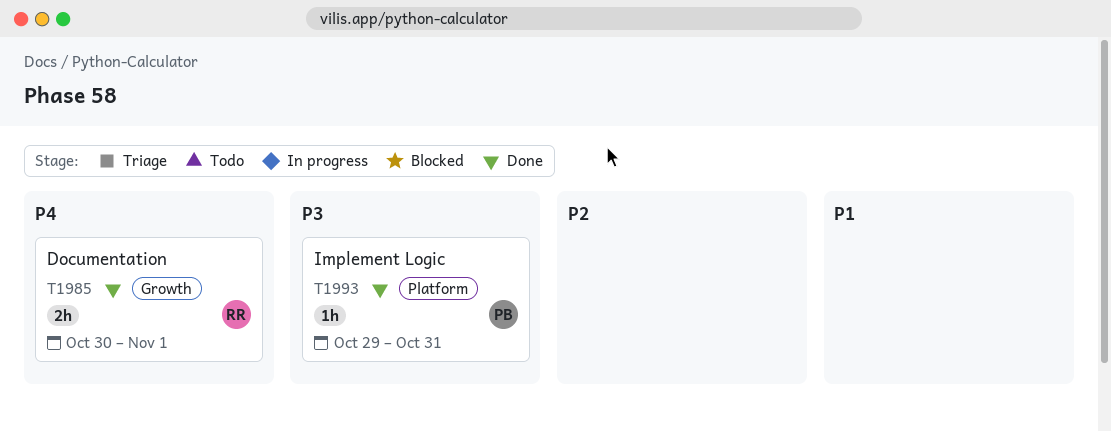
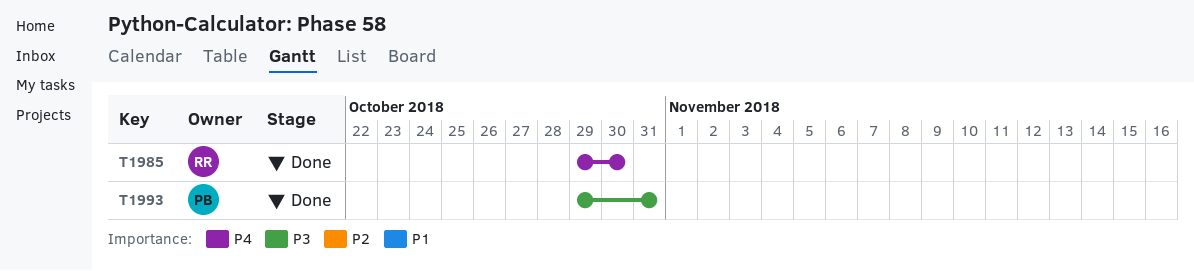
T1985, start: Oct 30 -> Oct 29
T1985, due: Nov 1 -> Oct 30

